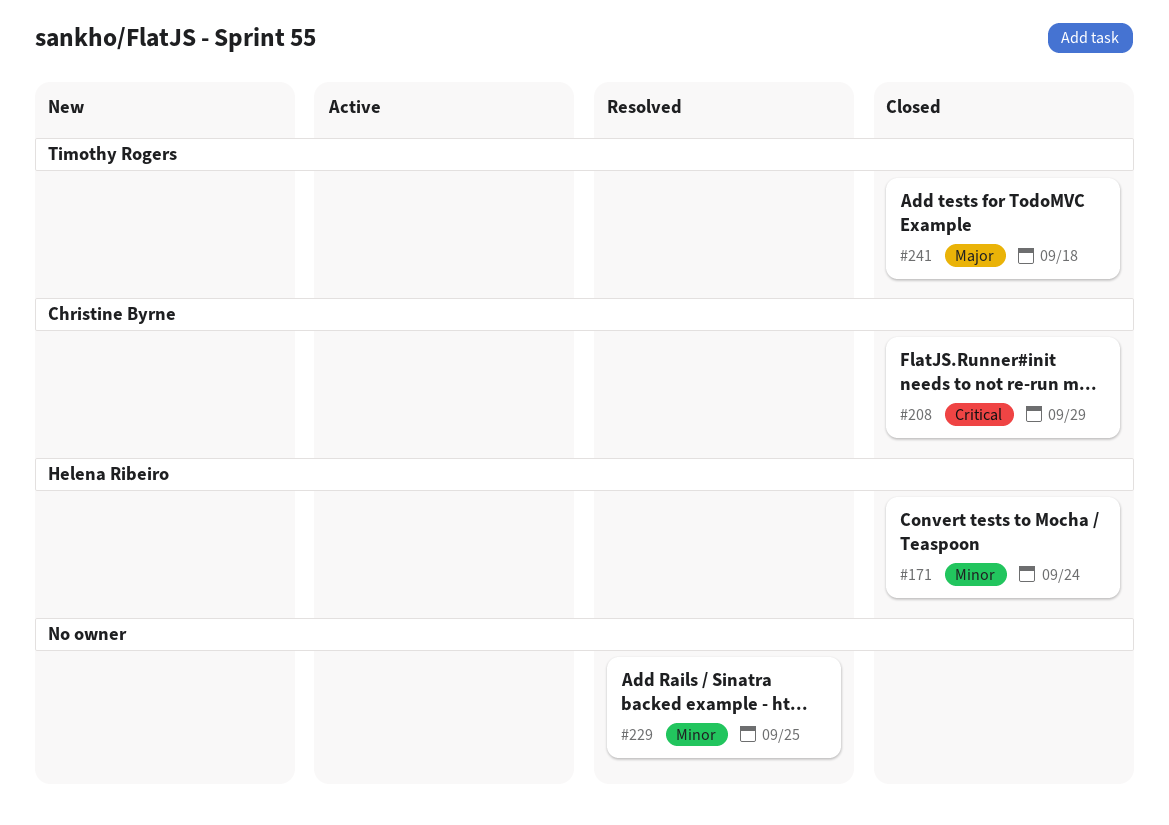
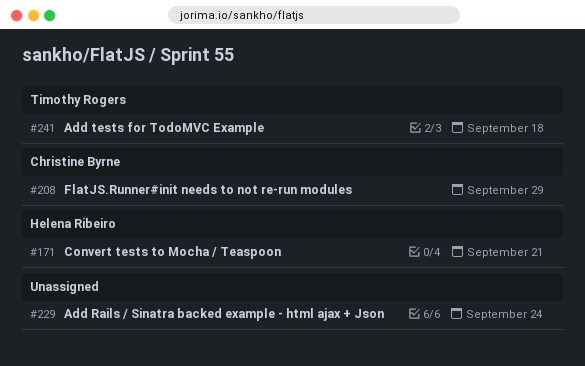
#171, due: Sep 24 -> Sep 21
#229, due: Sep 25 -> Sep 24

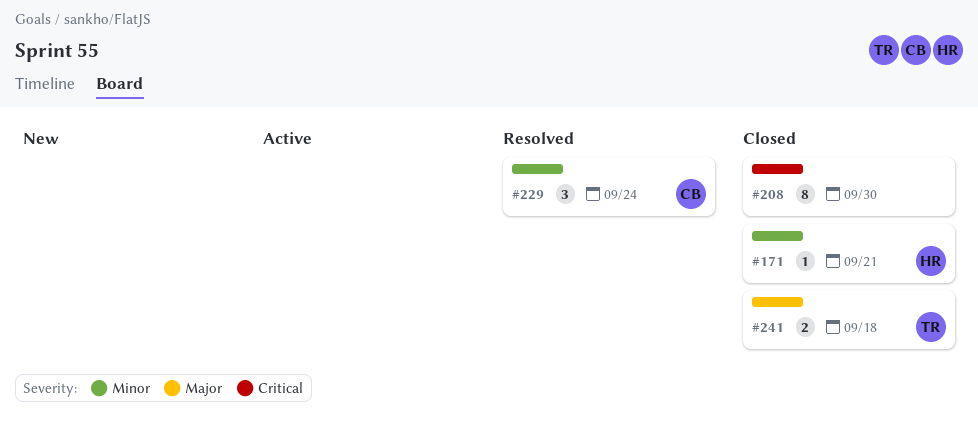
#208, owner: Christine Byrne -> none
#208, due: Sep 29 -> Sep 30
#229, owner: none -> Christine Byrne

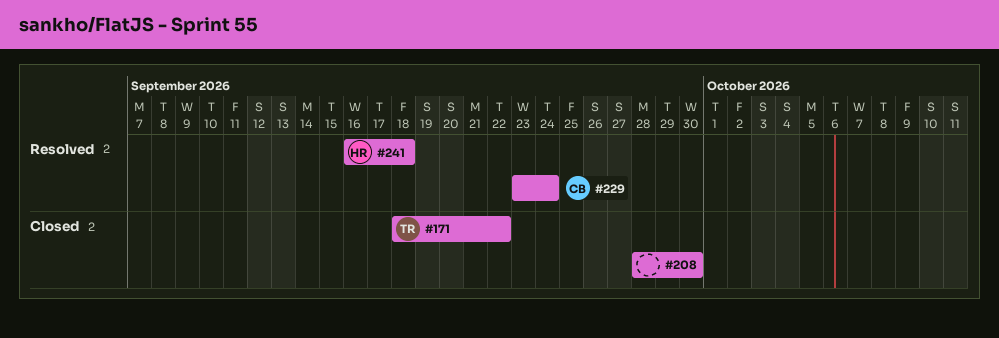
#171, owner: HR -> TR
#171, due: Sep 21 -> Sep 22
#241, status: Closed -> Resolved
#241, owner: TR -> HR

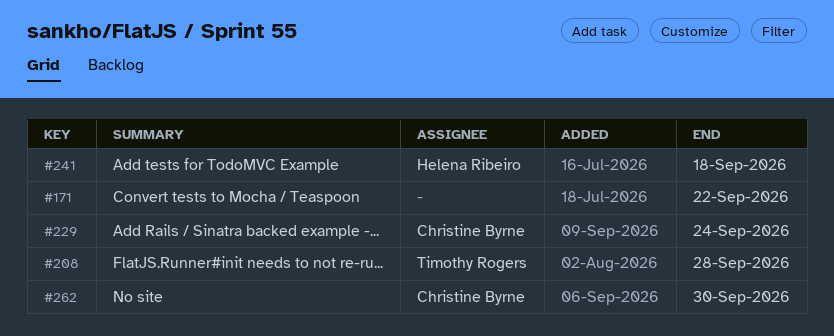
#171, owner: Timothy Rogers -> none
#208, owner: none -> Timothy Rogers
#208, due: Sep 30 -> Sep 28
#262: none -> present

